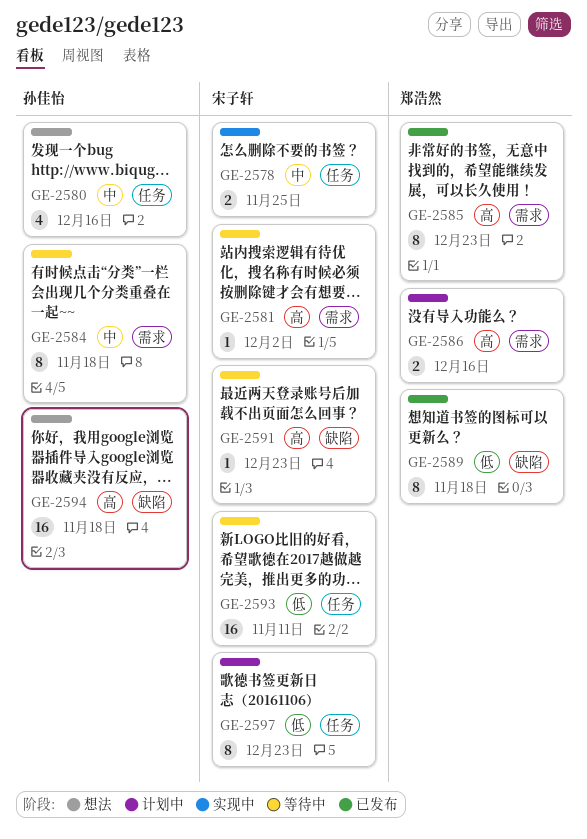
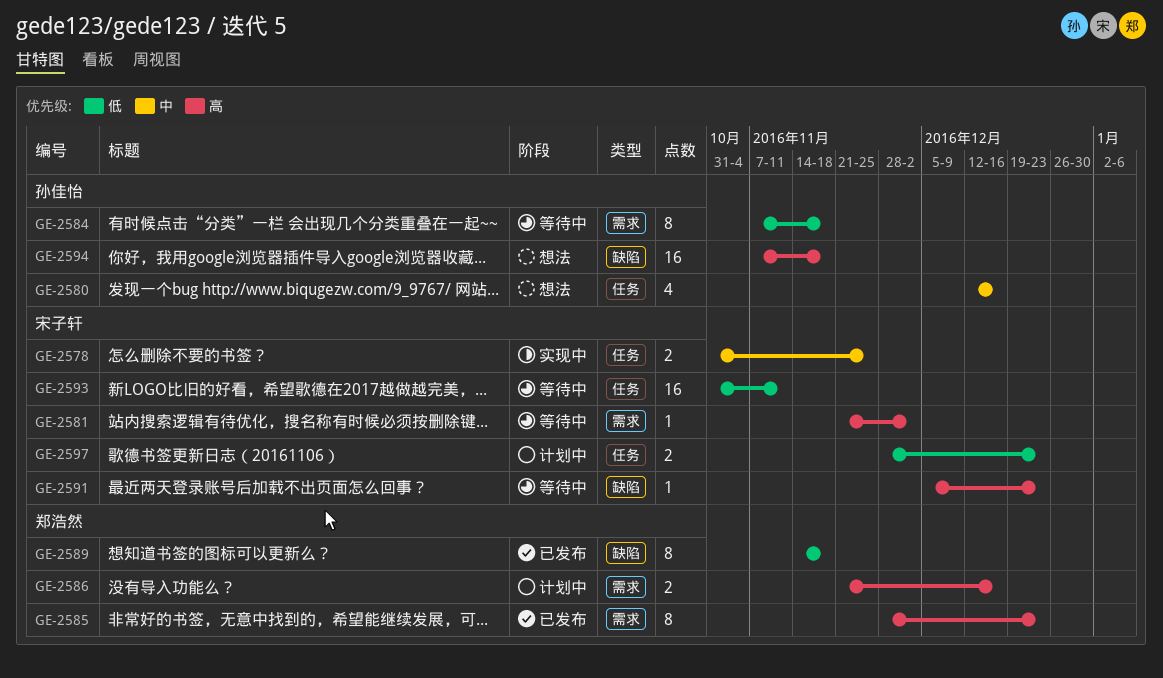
GE-2584, priority: 中 -> 低
GE-2597, estimate: 8 -> 2

